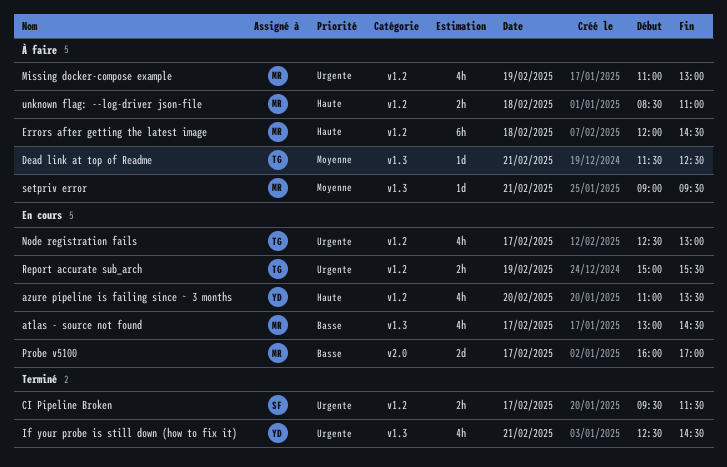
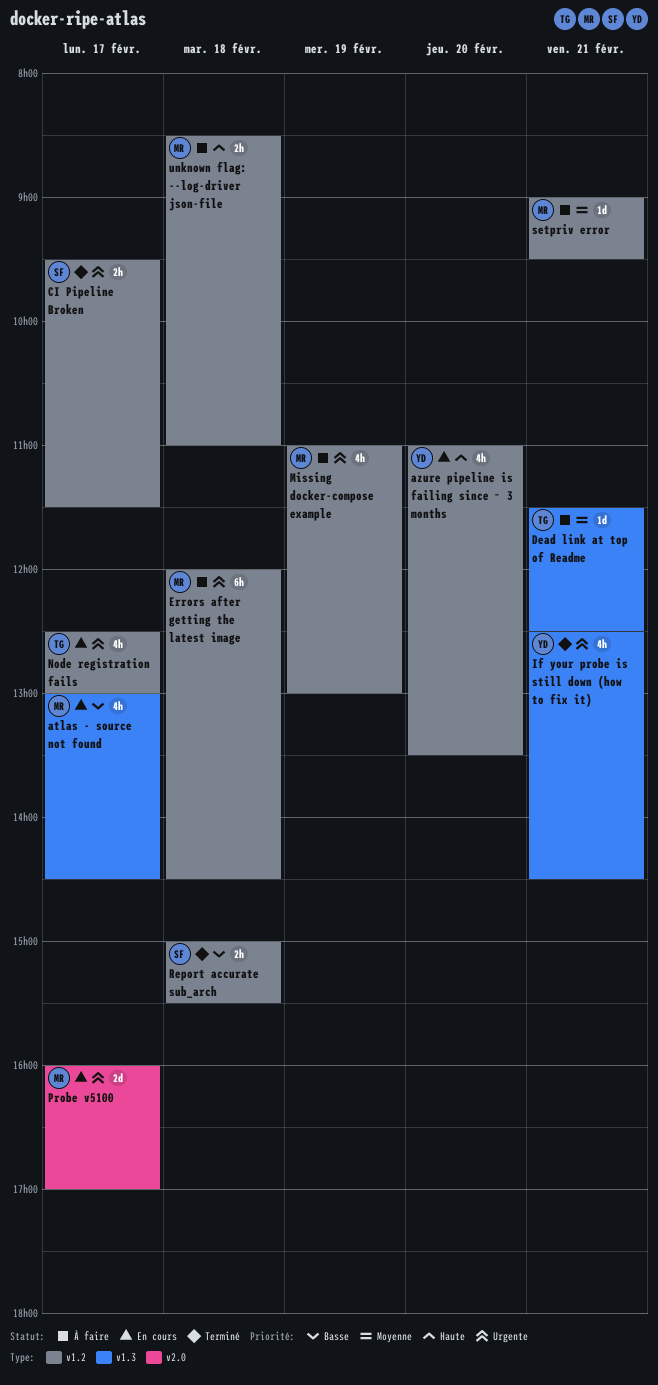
Errors after getting the latest image, priority: Haute -> Urgente
Probe v5100, priority: Basse -> Urgente
Report accurate sub_arch, status: En cours -> Terminé
Report accurate sub_arch, owner: TG -> SF
Report accurate sub_arch, priority: Urgente -> Basse
Report accurate sub_arch, day: Feb 19 -> Feb 18
setpriv error, label: v1.3 -> v1.2

